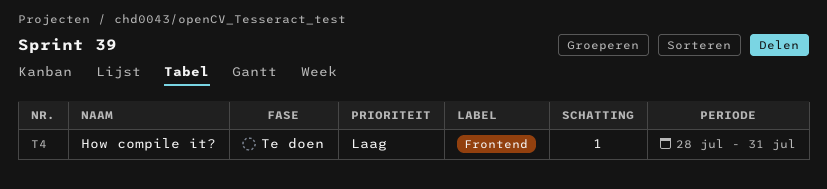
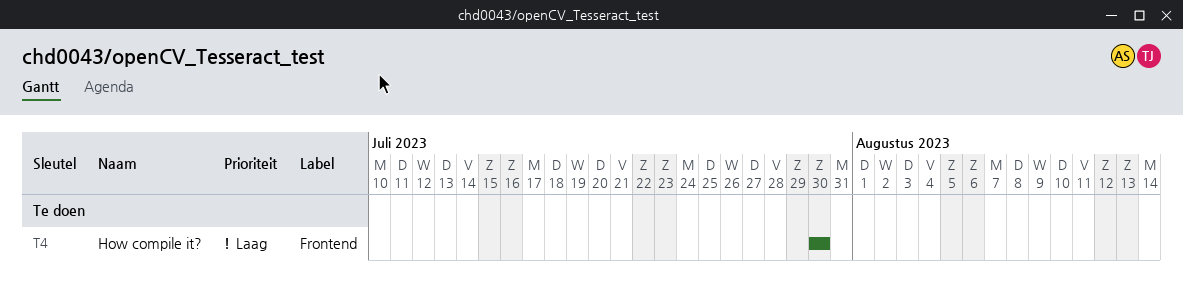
T4, start: Jul 28 -> Jul 30
T4, due: Jul 31 -> Jul 30

